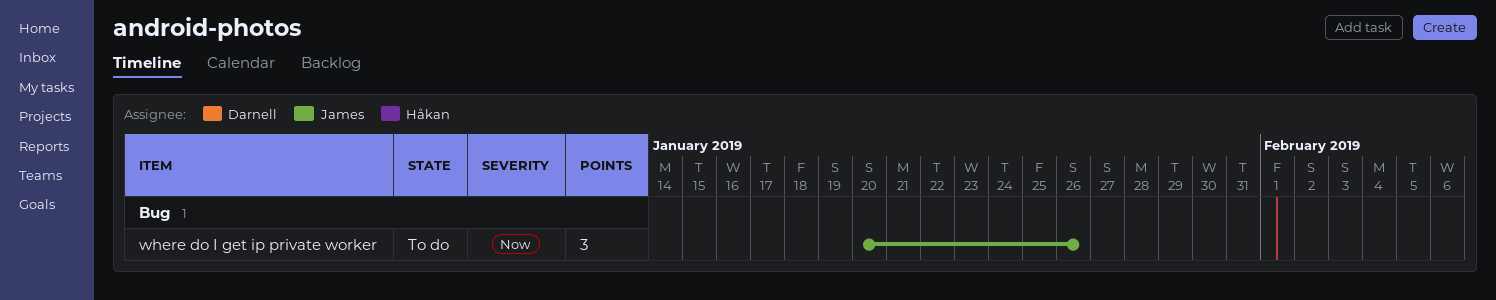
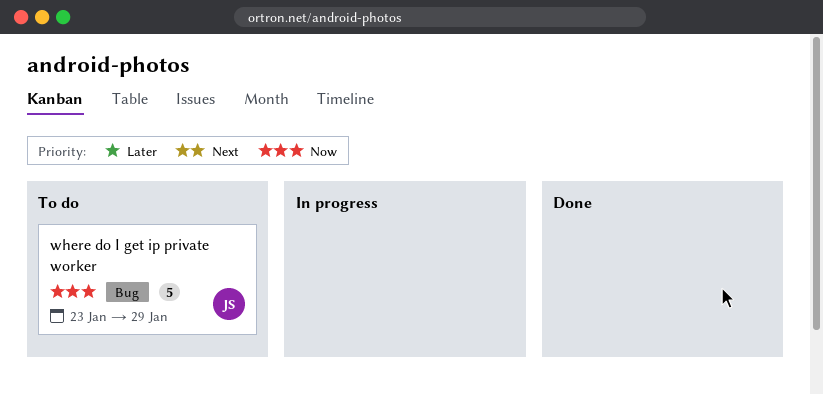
where do I get ip private worker, estimate: 3 -> 5
where do I get ip private worker, start: Jan 20 -> Jan 23
where do I get ip private worker, due: Jan 26 -> Jan 29

